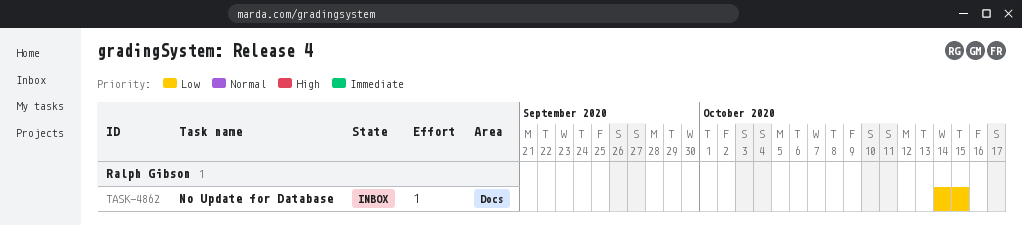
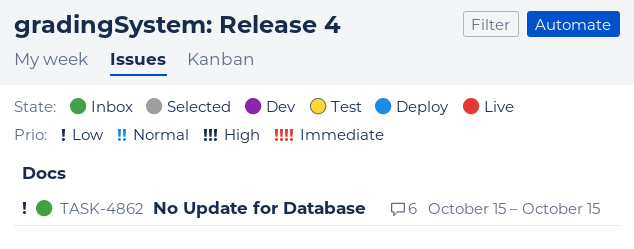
TASK-4862, start: Oct 14 -> Oct 15

